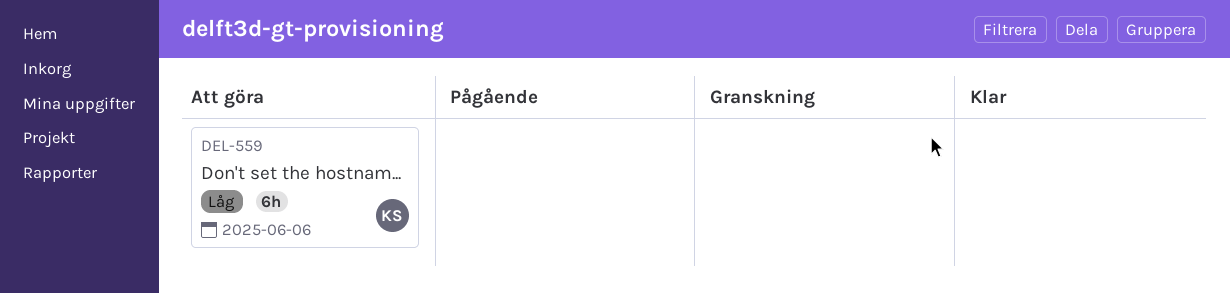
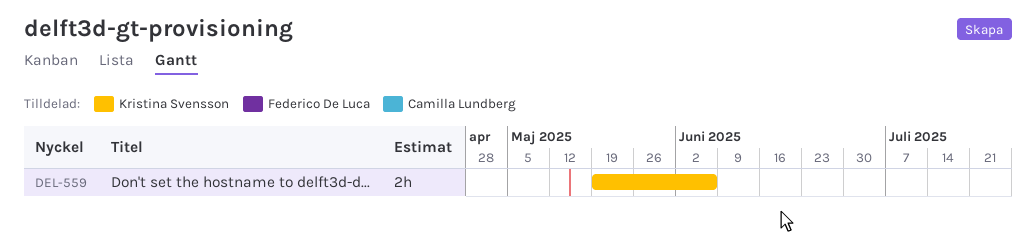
DEL-559, estimate: 6h -> 2h

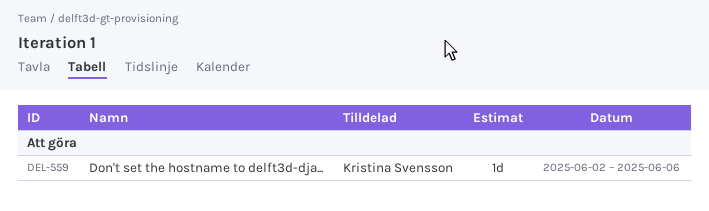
DEL-559, estimate: 2h -> 1d
DEL-559, start: May 19 -> Jun 2

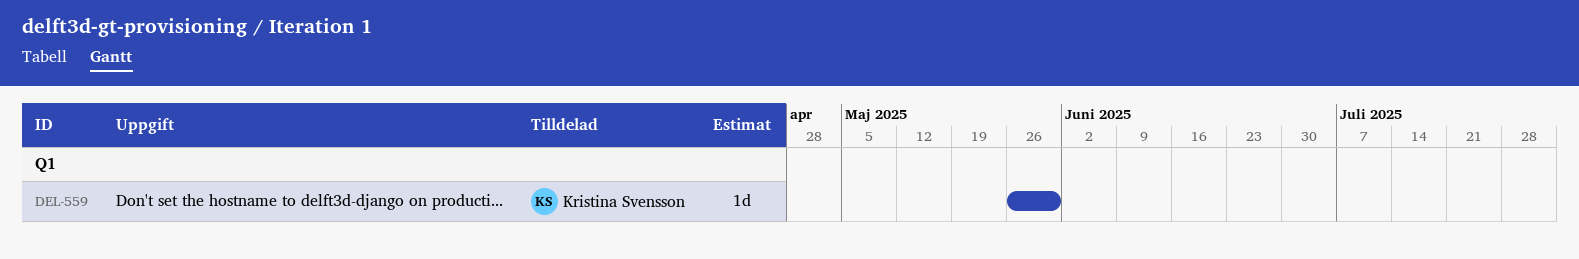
DEL-559, start: Jun 2 -> May 26
DEL-559, due: Jun 6 -> May 30

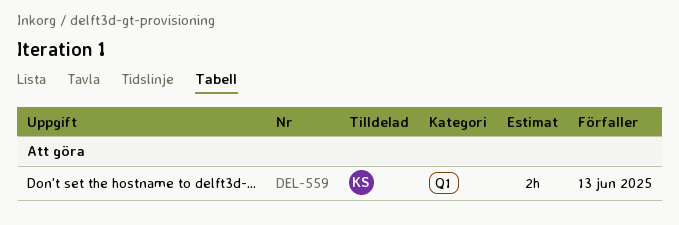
DEL-559, estimate: 1d -> 2h
DEL-559, due: May 30 -> Jun 13

